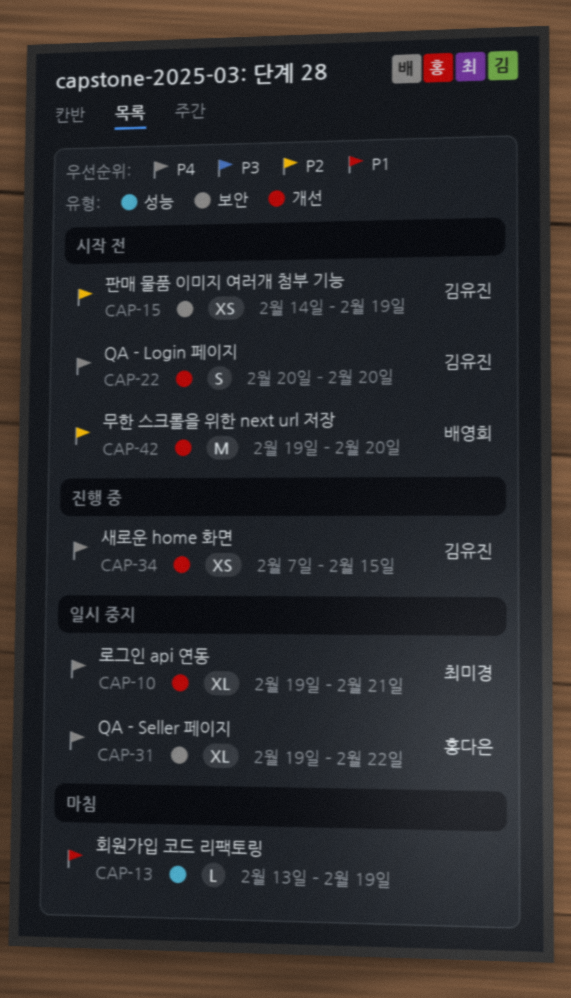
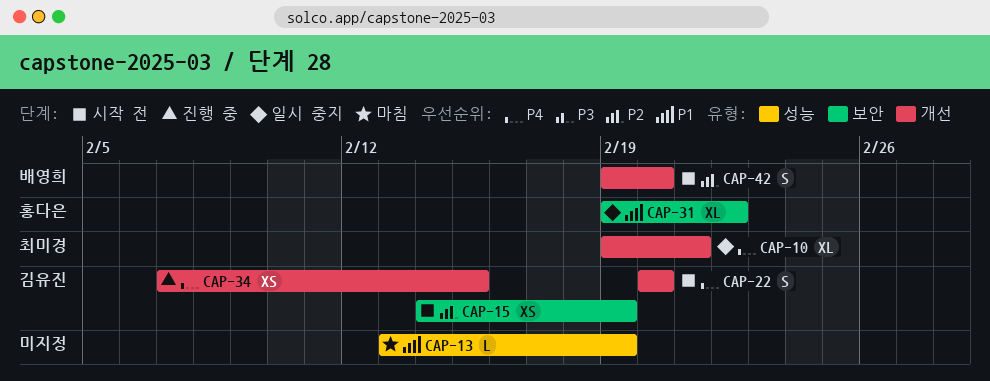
CAP-31, priority: P4 -> P1
CAP-42, estimate: M -> S

